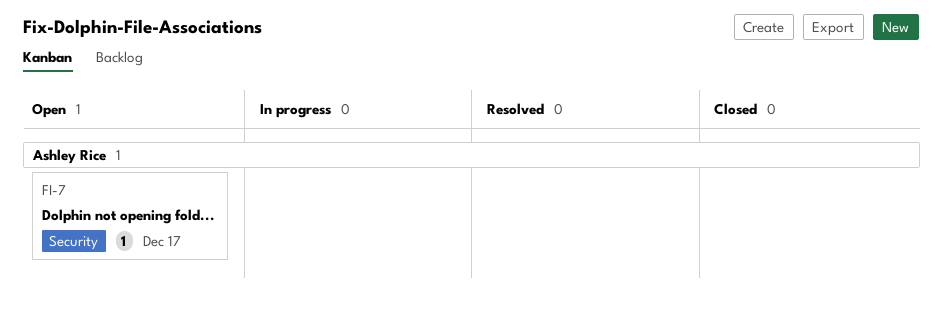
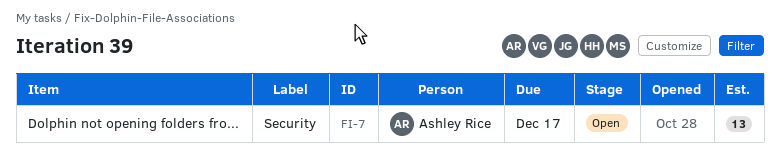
FI-7, estimate: 1 -> 13

